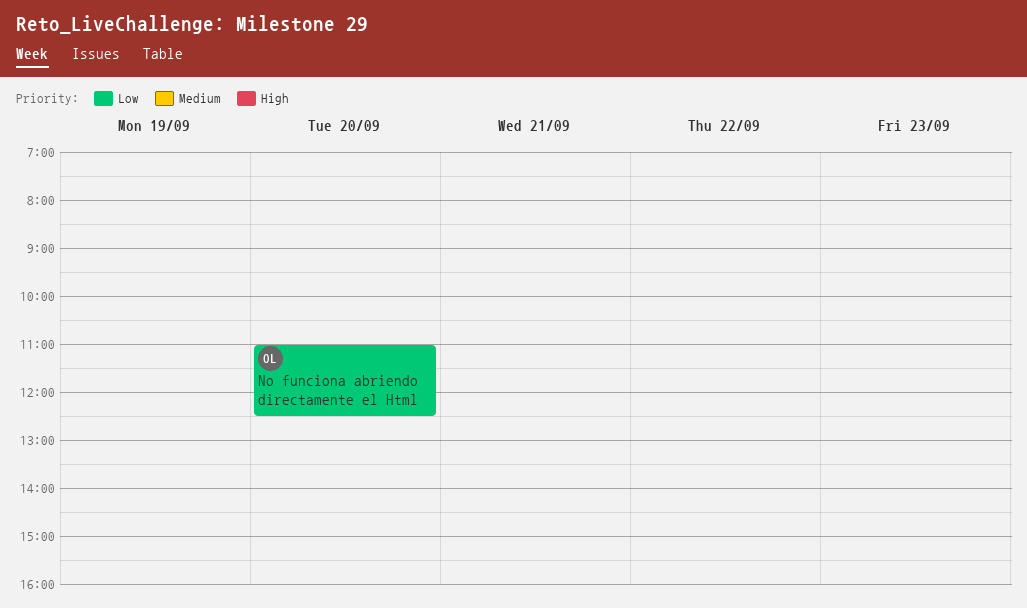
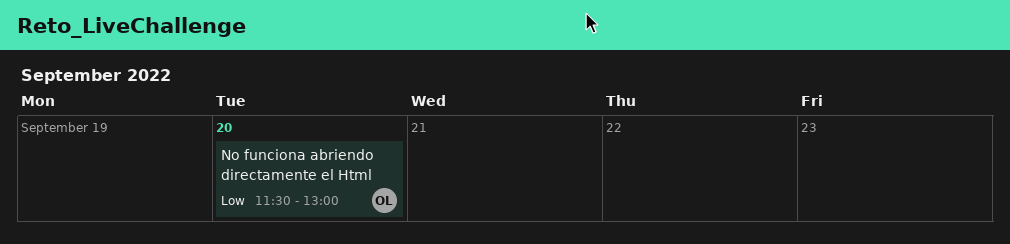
No funciona abriendo directamente el Html, begins: 11:00 -> 11:30
No funciona abriendo directamente el Html, ends: 12:30 -> 13:00

